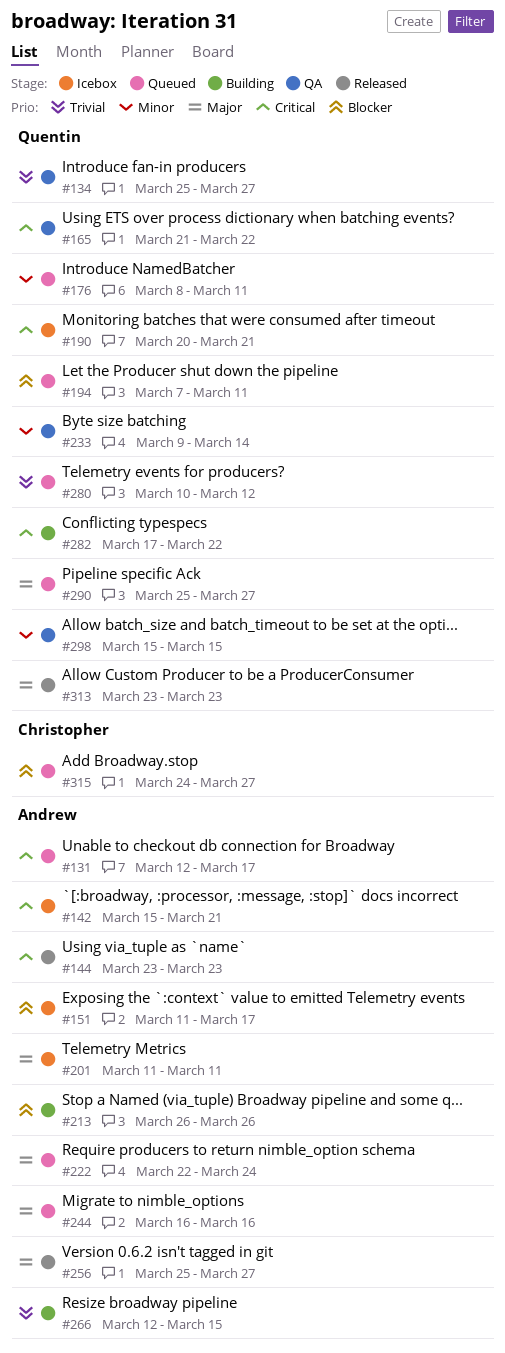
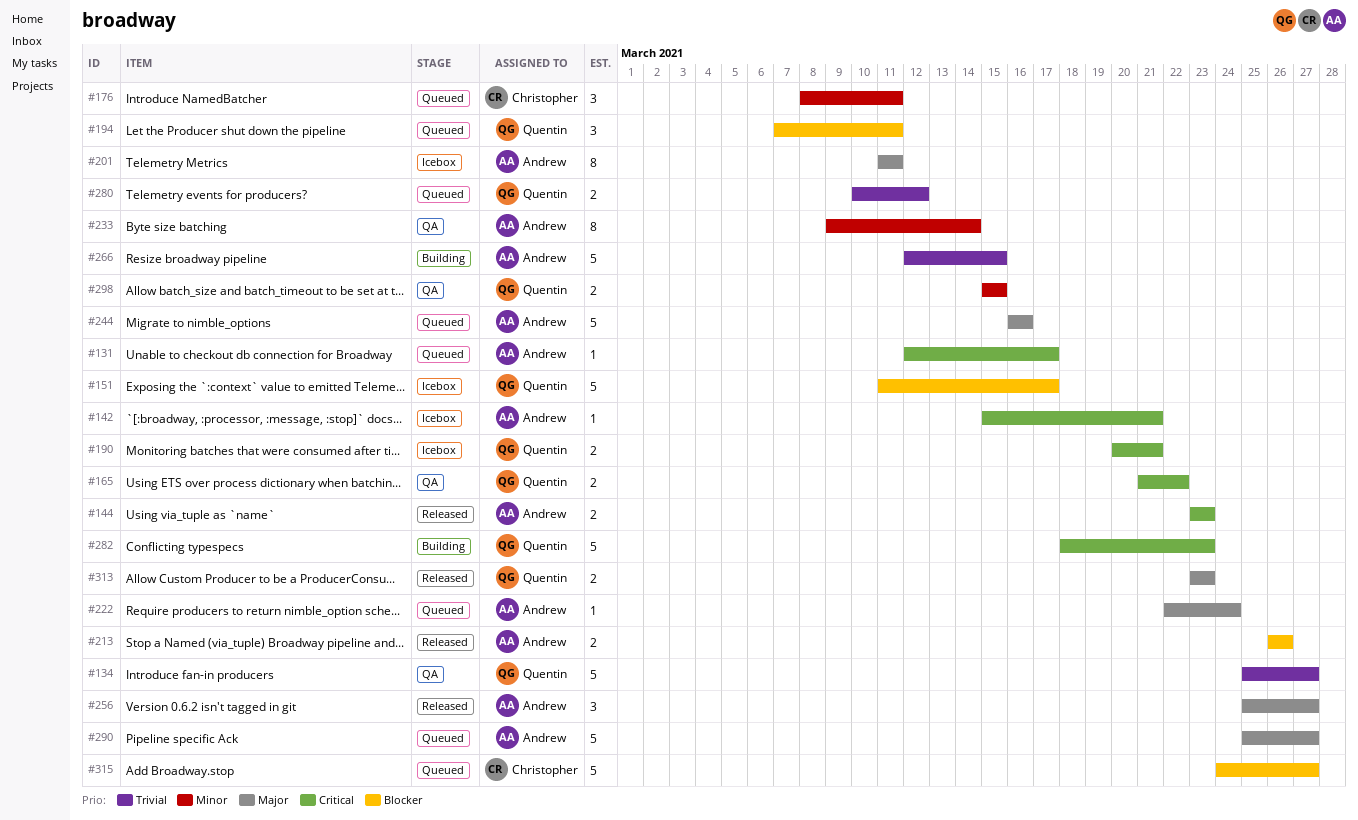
#151, owner: Andrew -> Quentin
#176, owner: Quentin -> Christopher
#213, status: Building -> Released
#233, owner: Quentin -> Andrew
#282, start: Mar 17 -> Mar 18
#282, due: Mar 22 -> Mar 23
#290, owner: Quentin -> Andrew

